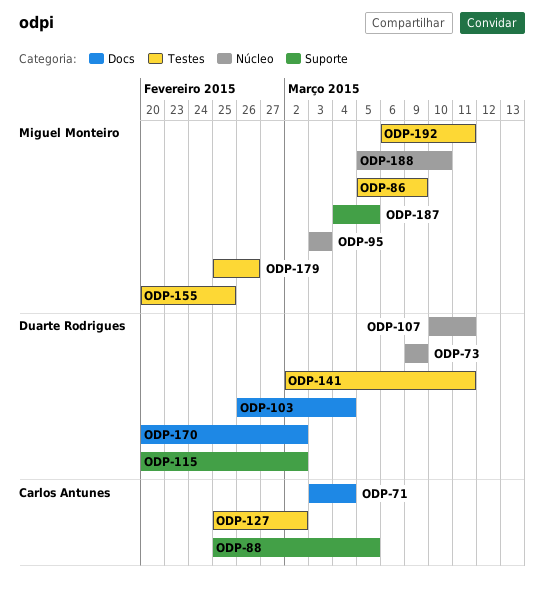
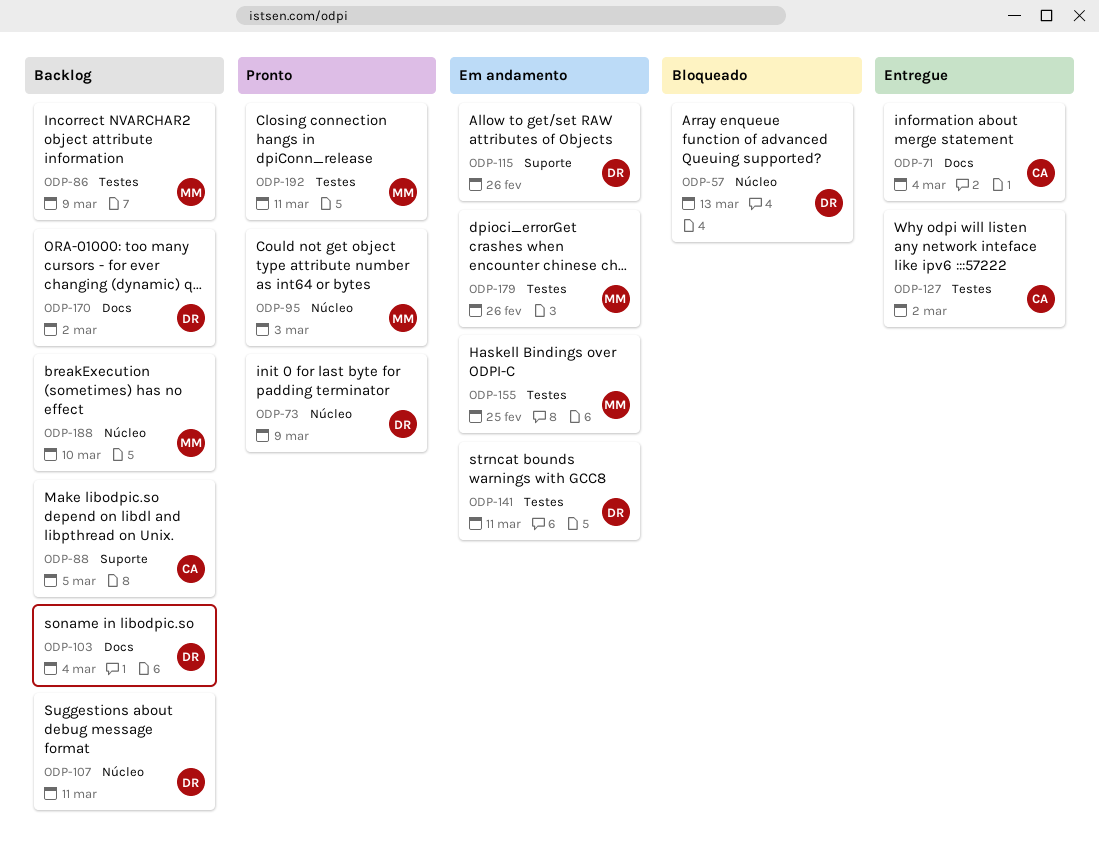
ODP-57: none -> present
ODP-115, due: Mar 2 -> Feb 26
ODP-187: present -> none

